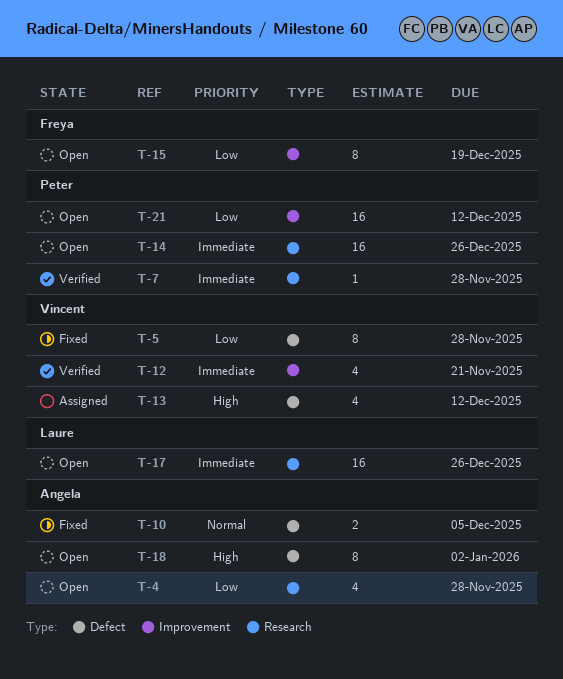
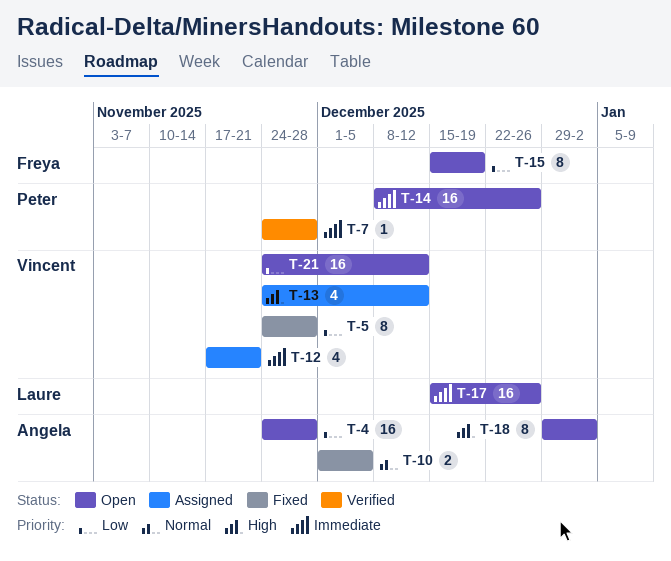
T-4, estimate: 4 -> 16
T-12, status: Verified -> Assigned
T-21, owner: Peter -> Vincent

